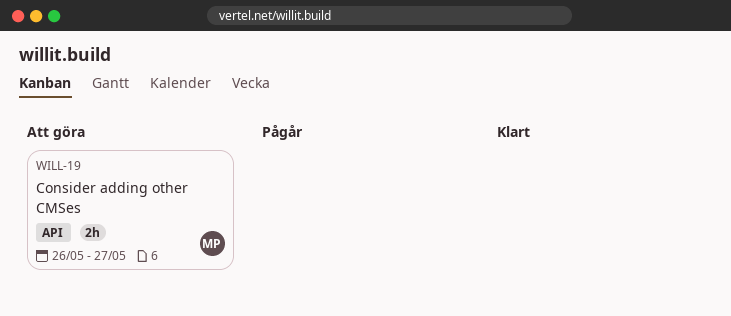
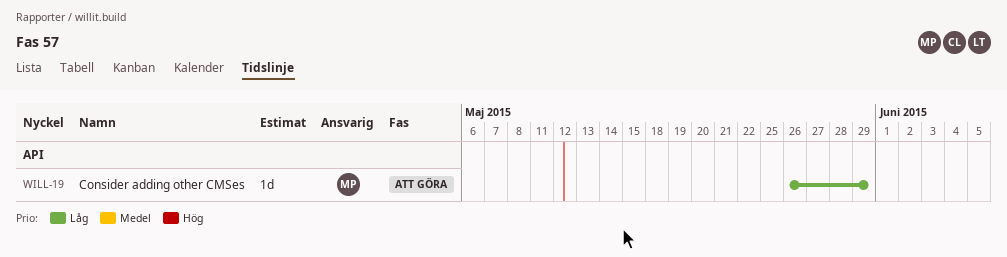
WILL-19, estimate: 2h -> 1d
WILL-19, due: May 27 -> May 29

